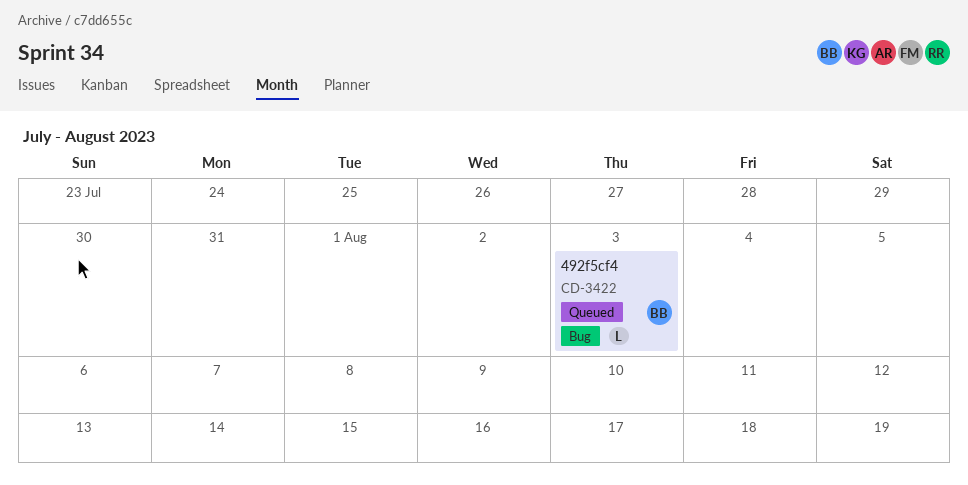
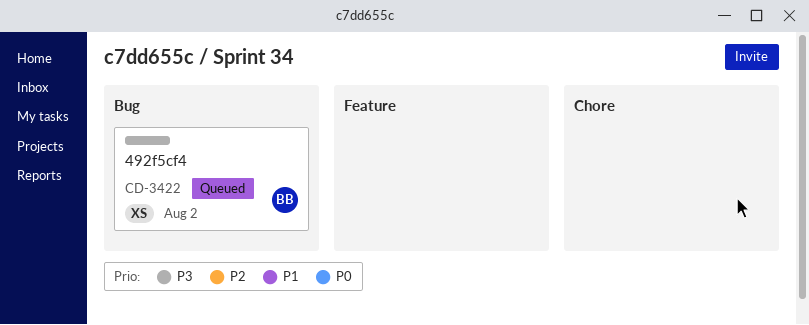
CD-3422, estimate: L -> XS
CD-3422, due: Aug 3 -> Aug 2

